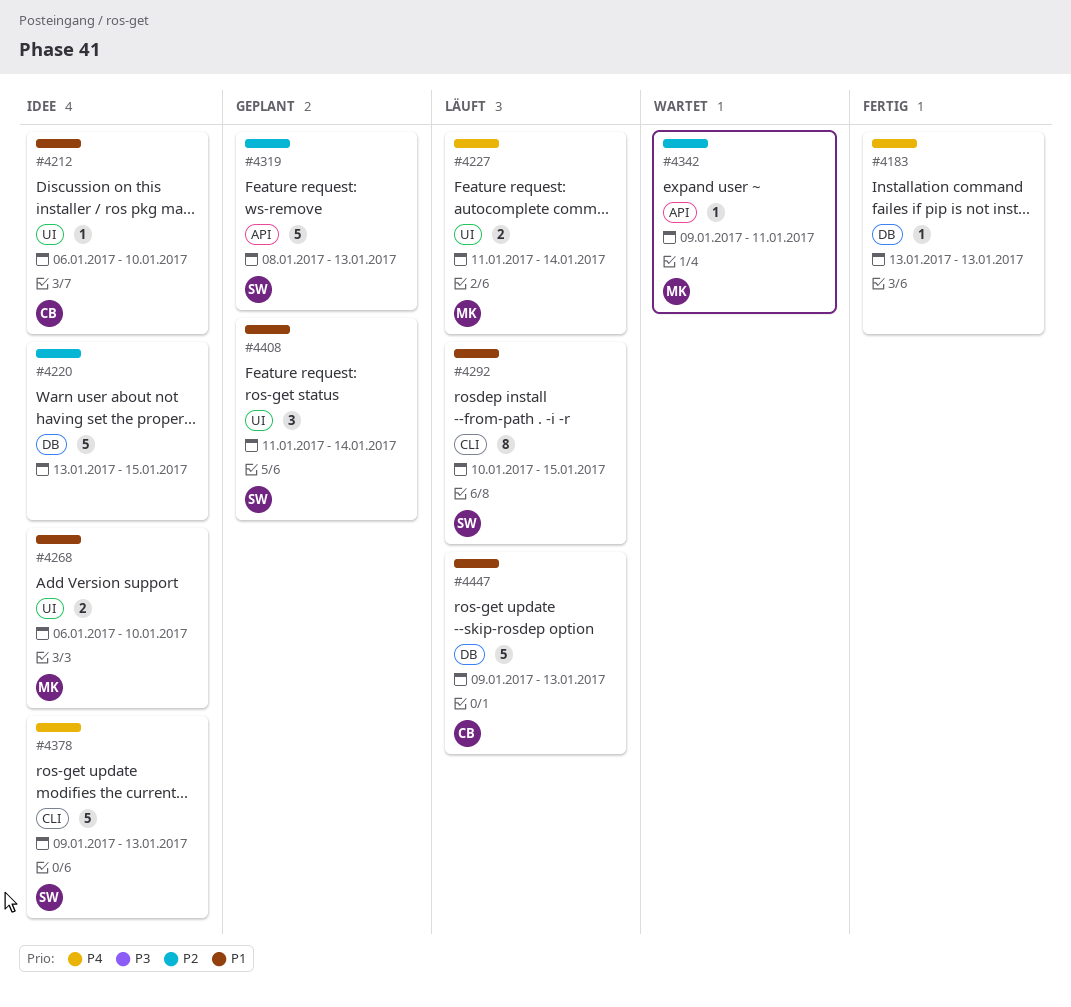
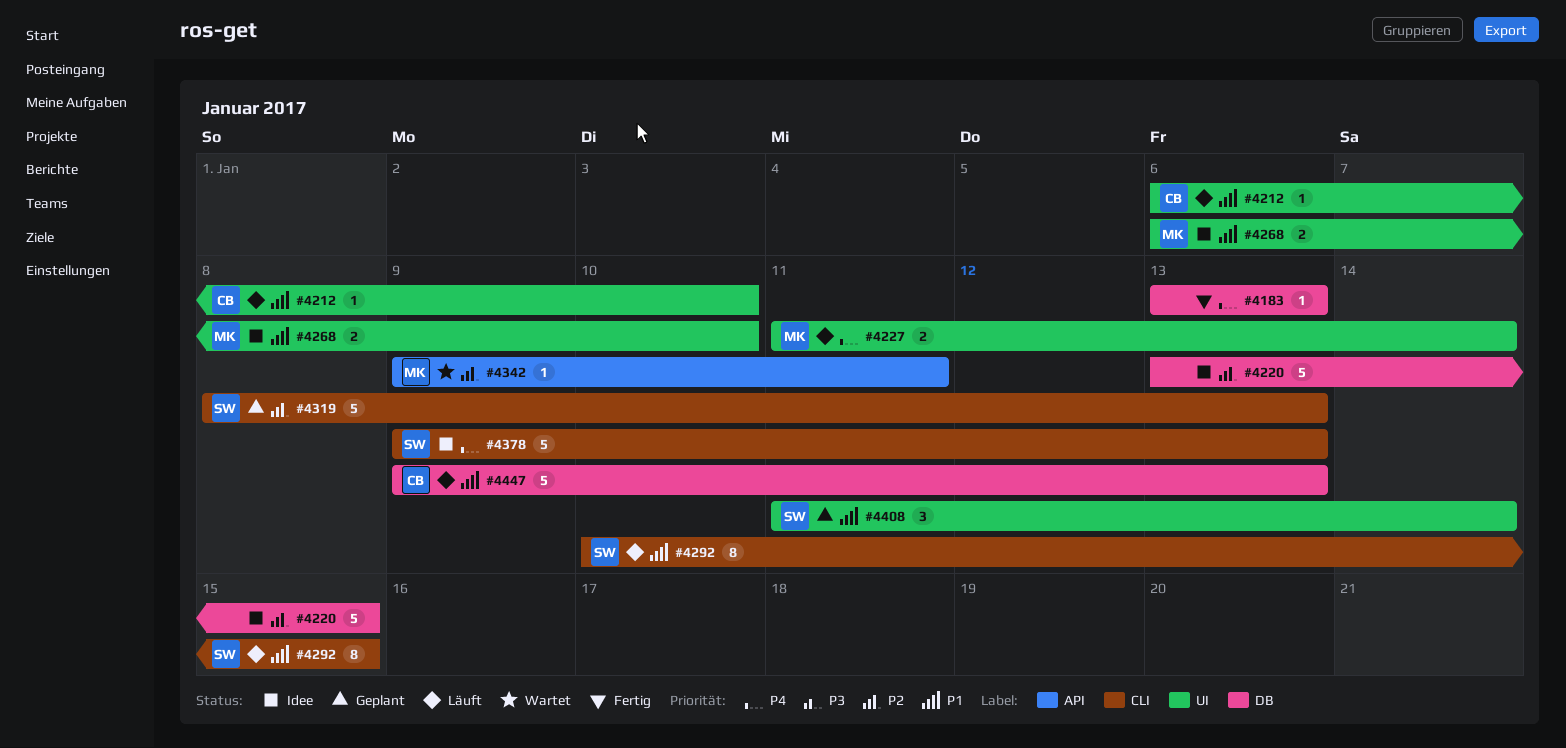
#4212, status: Idee -> Läuft
#4319, label: API -> CLI

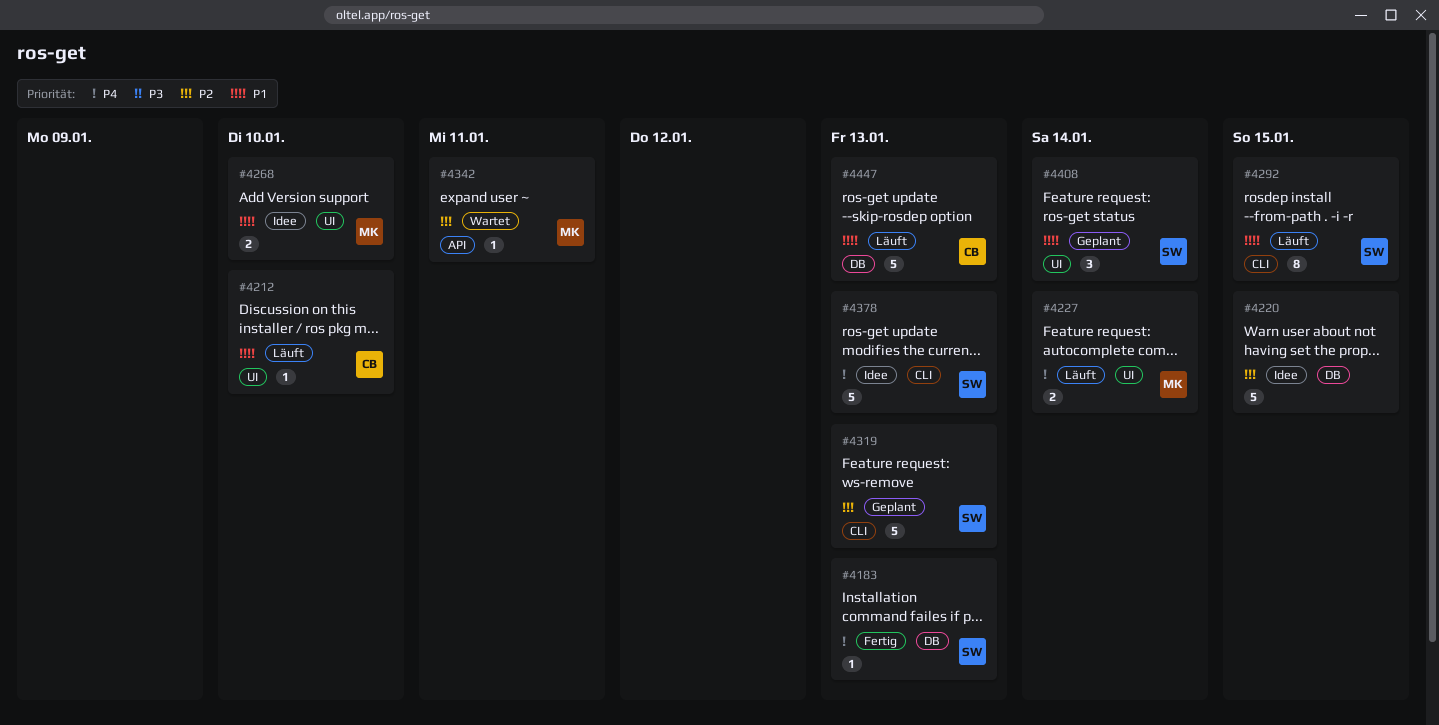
#4183, owner: none -> SW

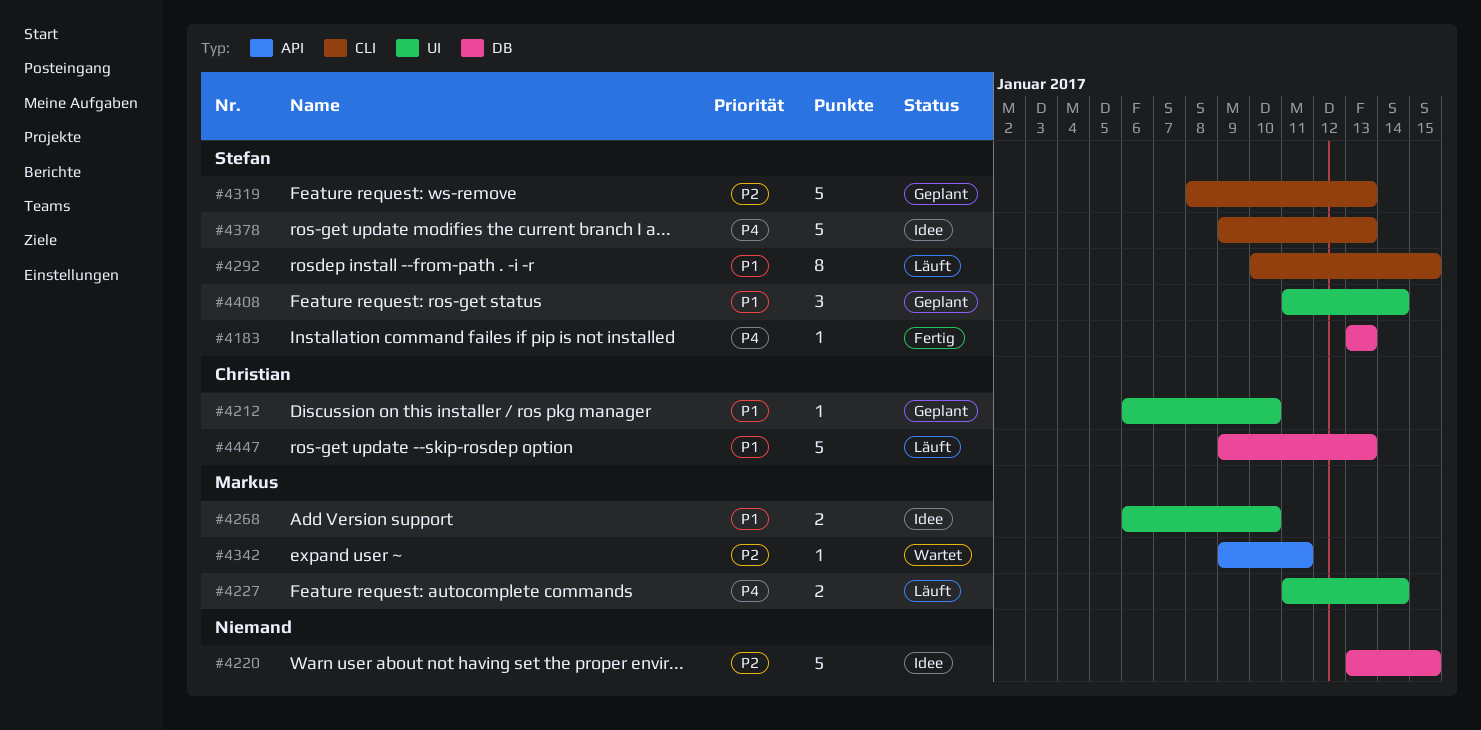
#4212, status: Läuft -> Geplant

